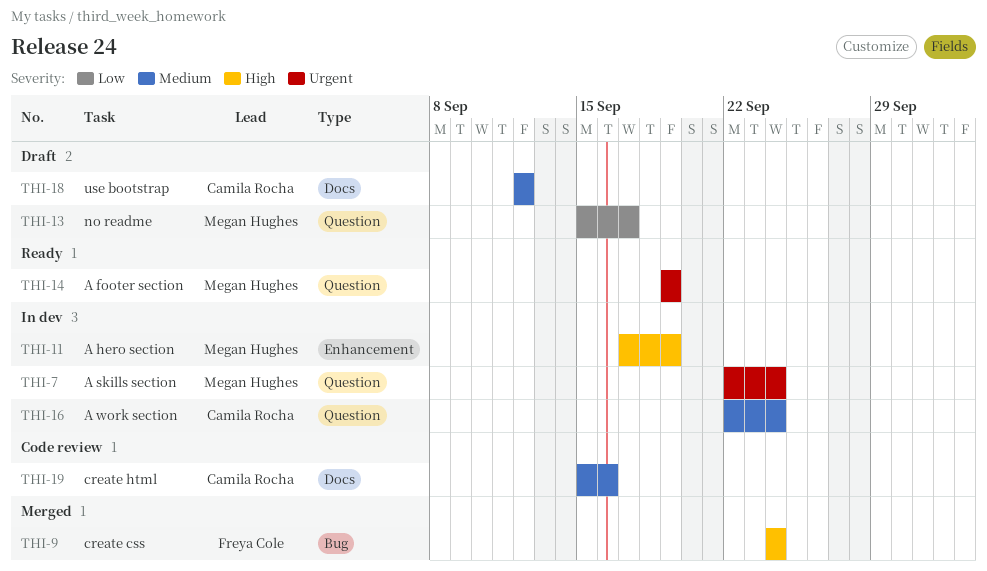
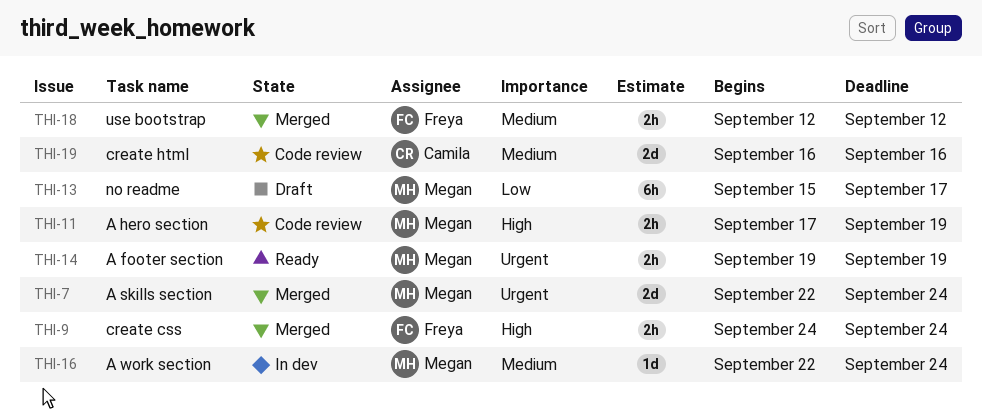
THI-7, status: In dev -> Merged
THI-11, status: In dev -> Code review
THI-16, owner: Camila Rocha -> Megan Hughes
THI-18, status: Draft -> Merged
THI-18, owner: Camila Rocha -> Freya Cole
THI-19, start: Sep 15 -> Sep 16

